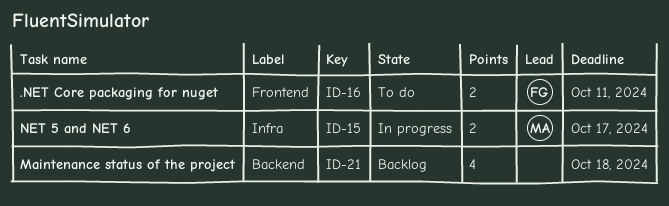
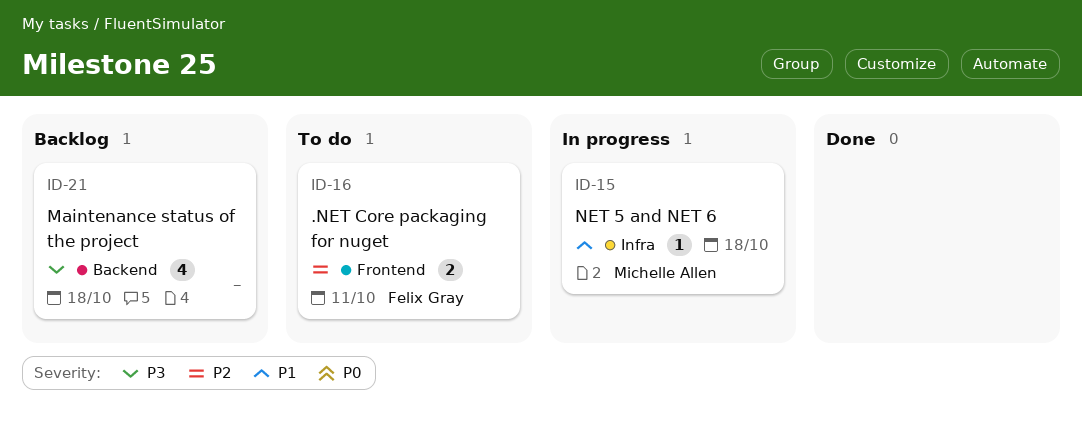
ID-15, estimate: 2 -> 1
ID-15, due: Oct 17 -> Oct 18

